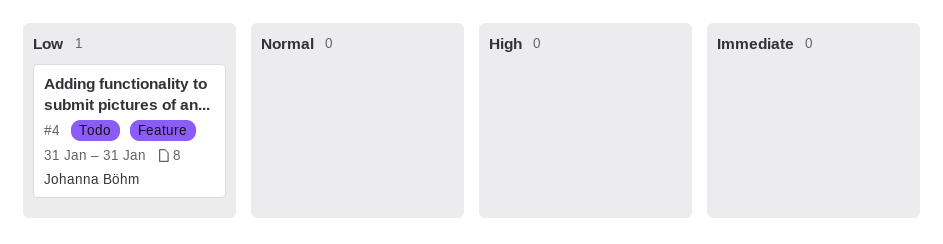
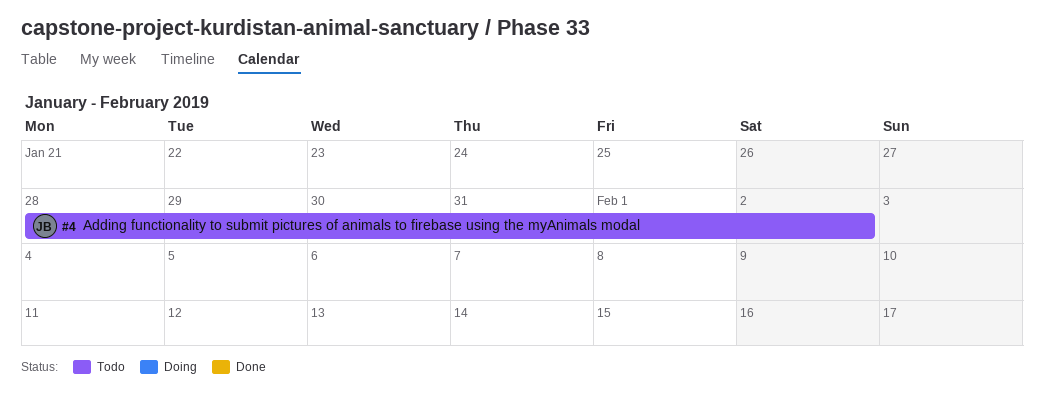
#4, start: Jan 31 -> Jan 28
#4, due: Jan 31 -> Feb 2

